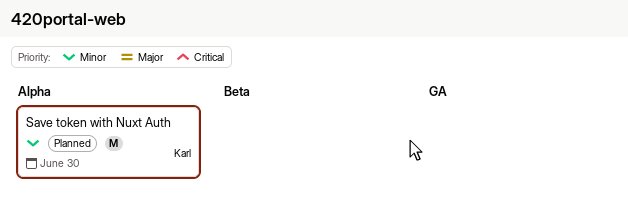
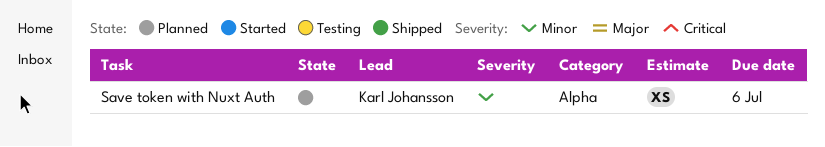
Save token with Nuxt Auth, estimate: M -> XS
Save token with Nuxt Auth, due: Jun 30 -> Jul 6

